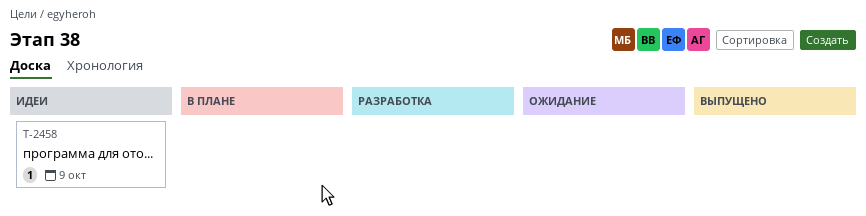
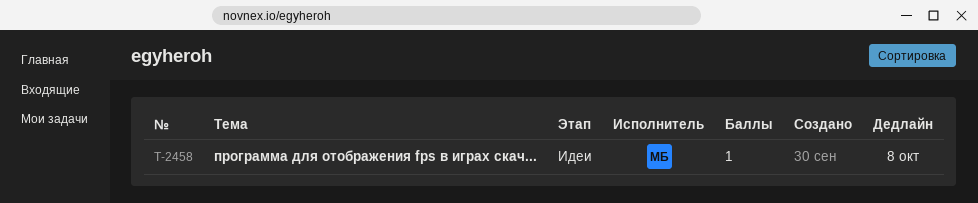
T-2458, due: Oct 9 -> Oct 8

